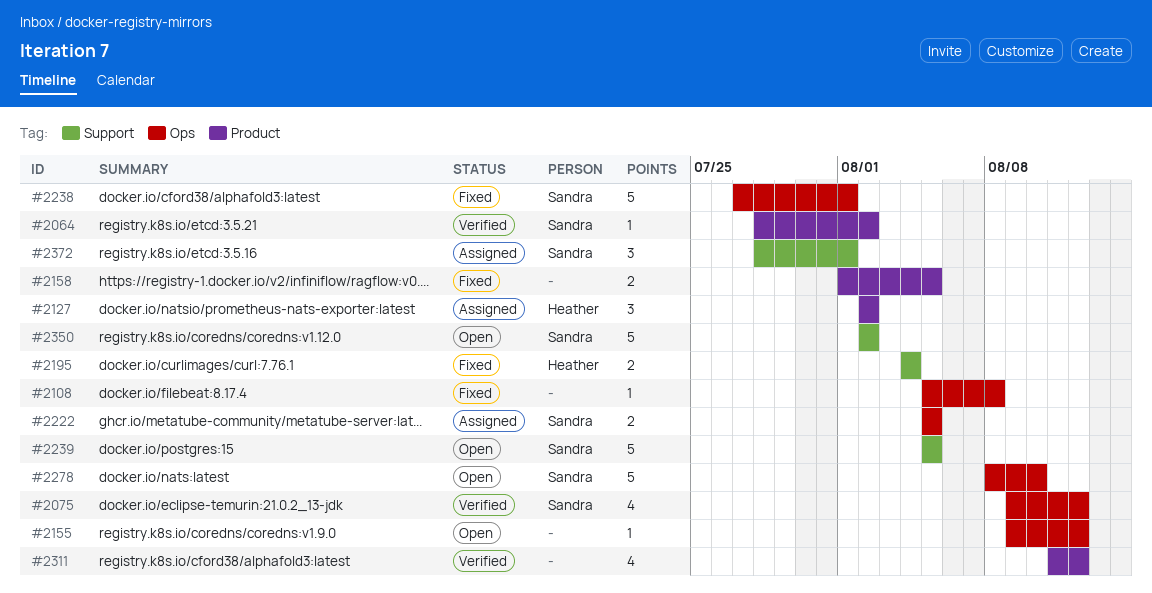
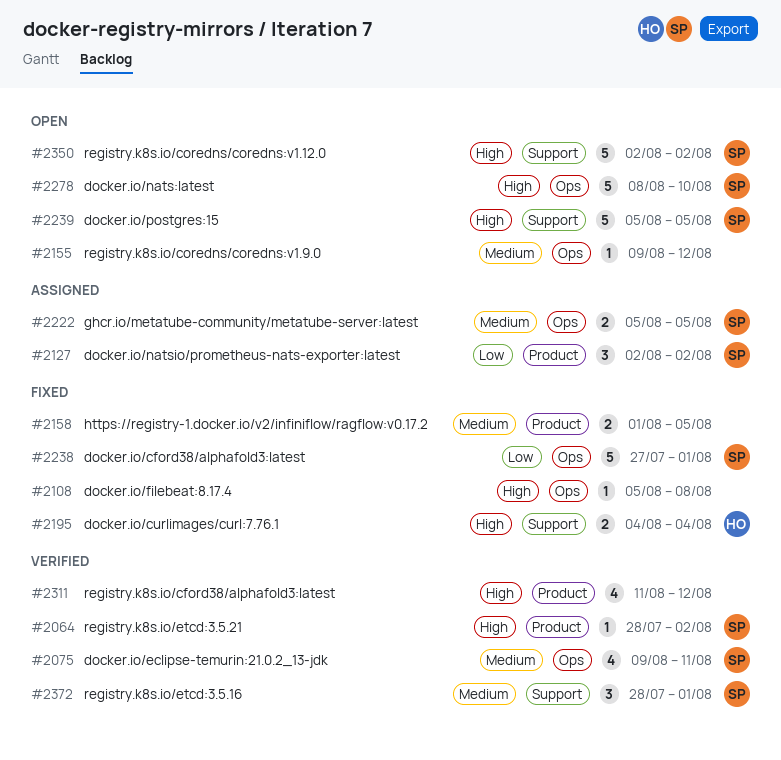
#2075, due: Aug 12 -> Aug 11
#2127, owner: Heather -> Sandra
#2372, status: Assigned -> Verified

